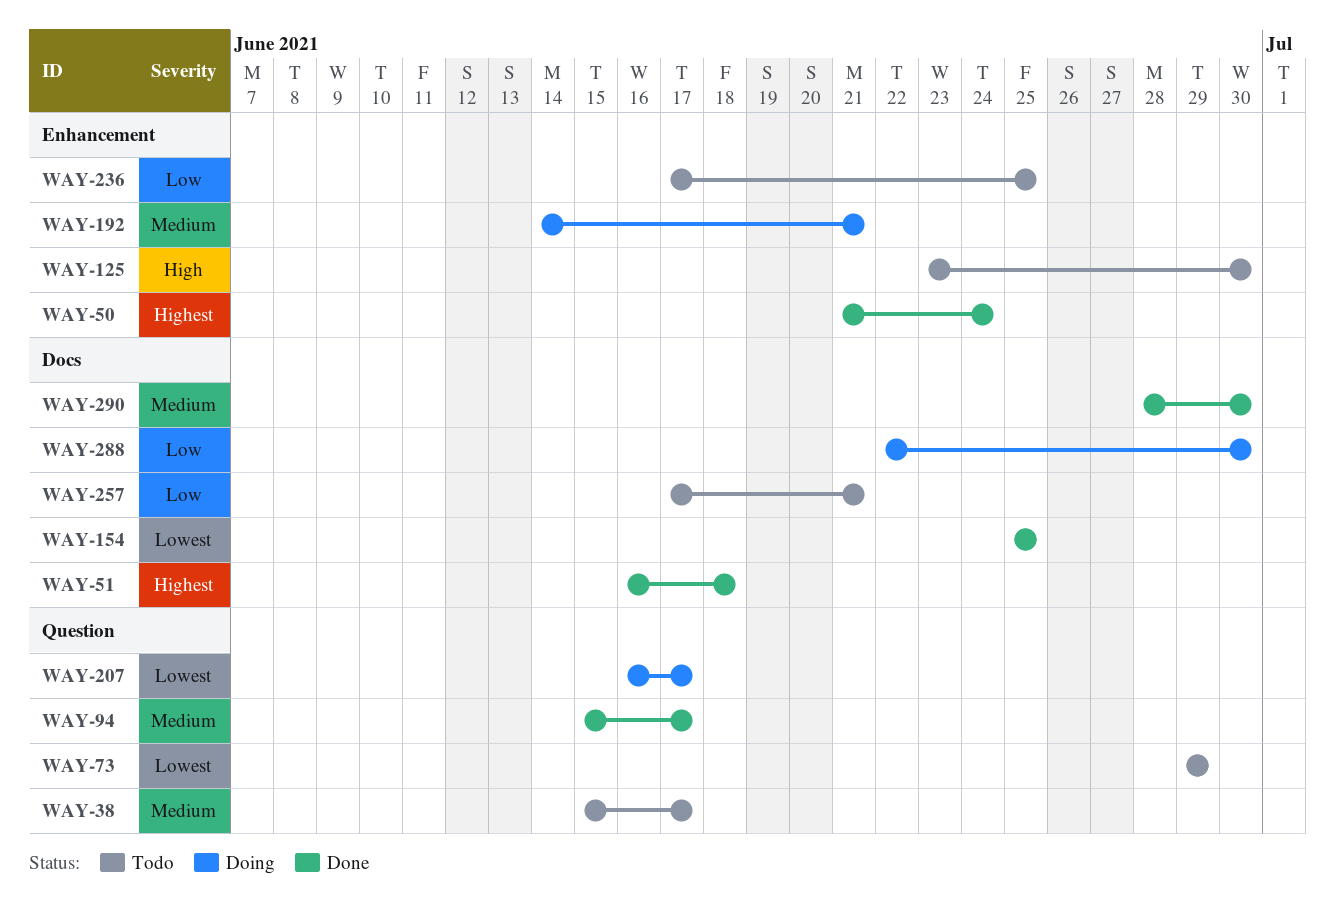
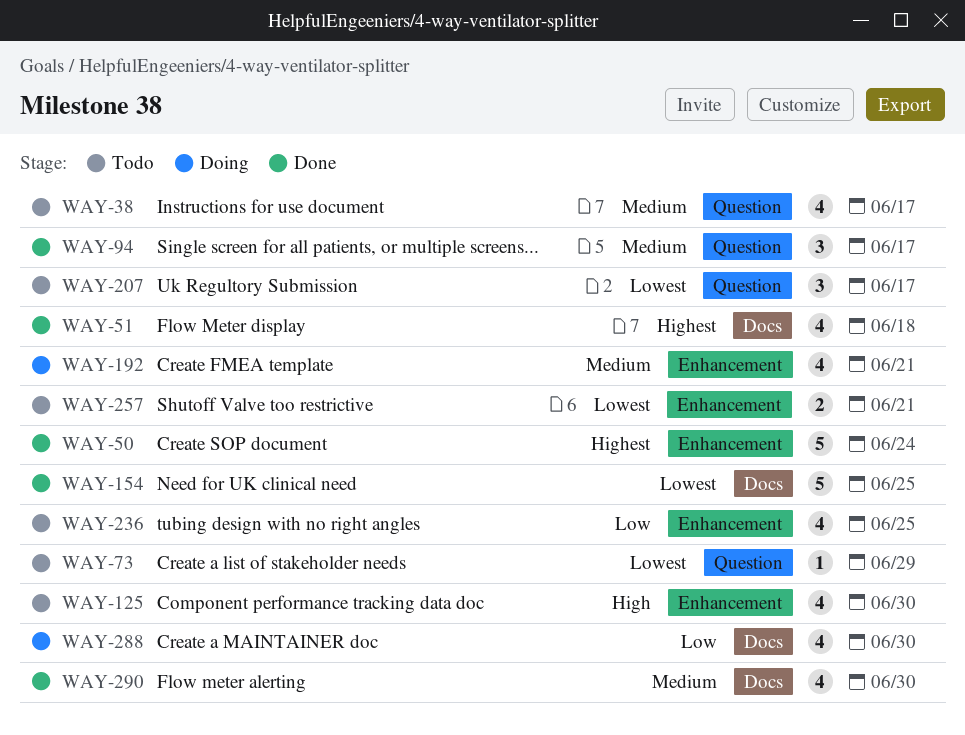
WAY-207, status: Doing -> Todo
WAY-257, priority: Low -> Lowest
WAY-257, label: Docs -> Enhancement

